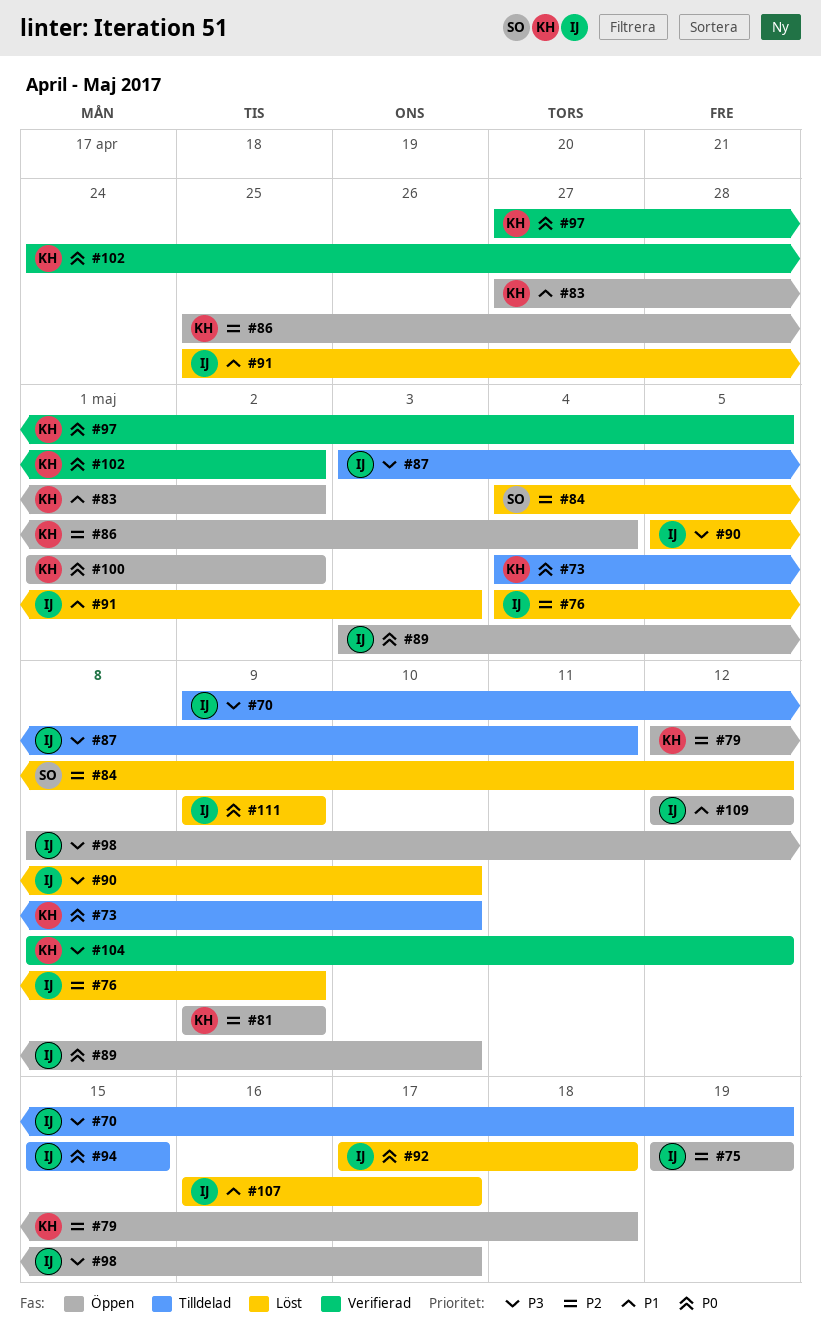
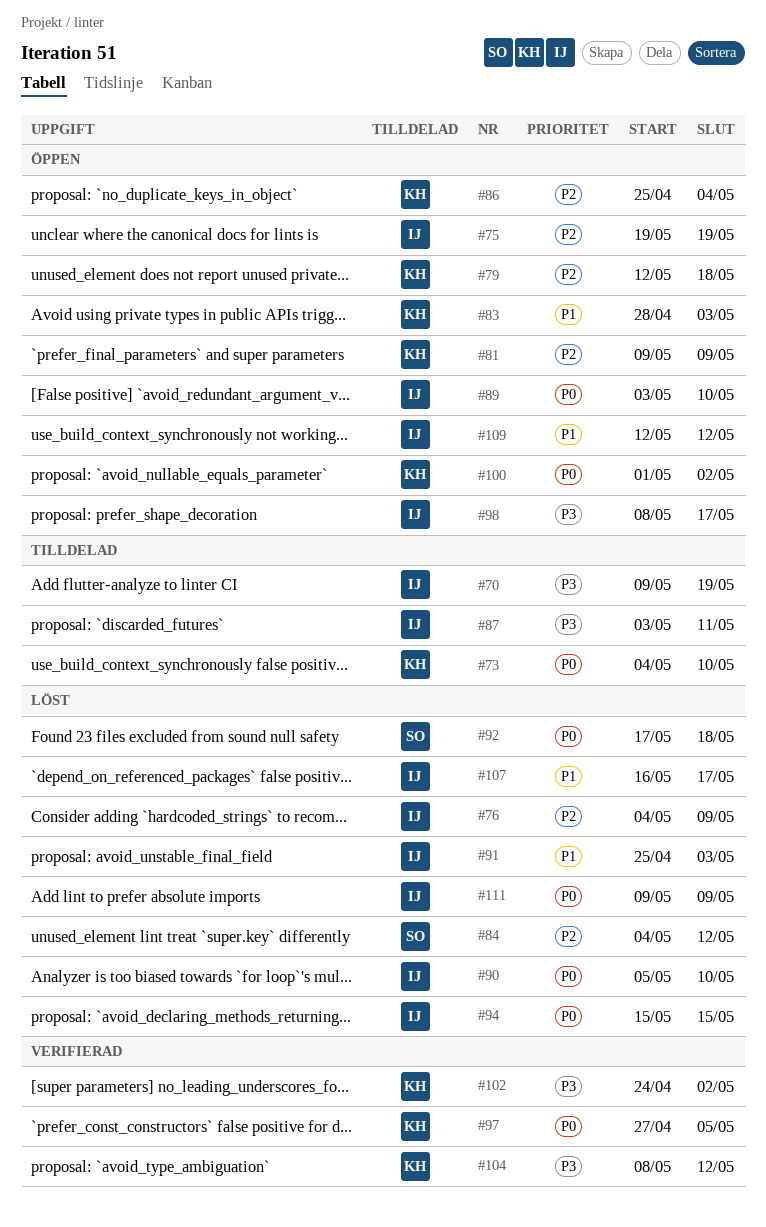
#83, start: Apr 27 -> Apr 28
#83, due: May 2 -> May 3
#90, priority: P3 -> P0
#92, owner: IJ -> SO
#94, status: Tilldelad -> Löst
#102, priority: P0 -> P3

